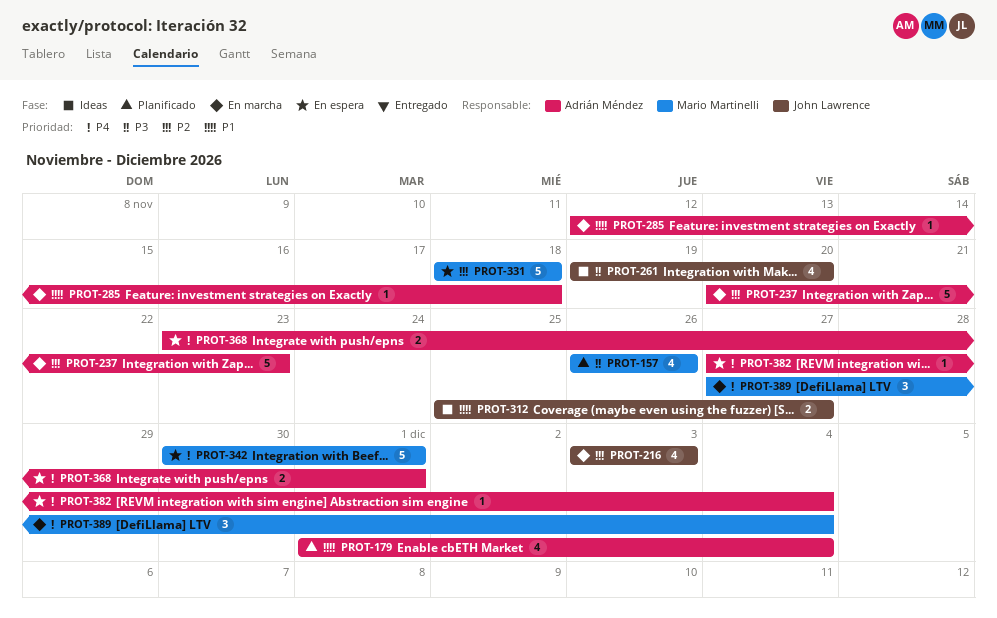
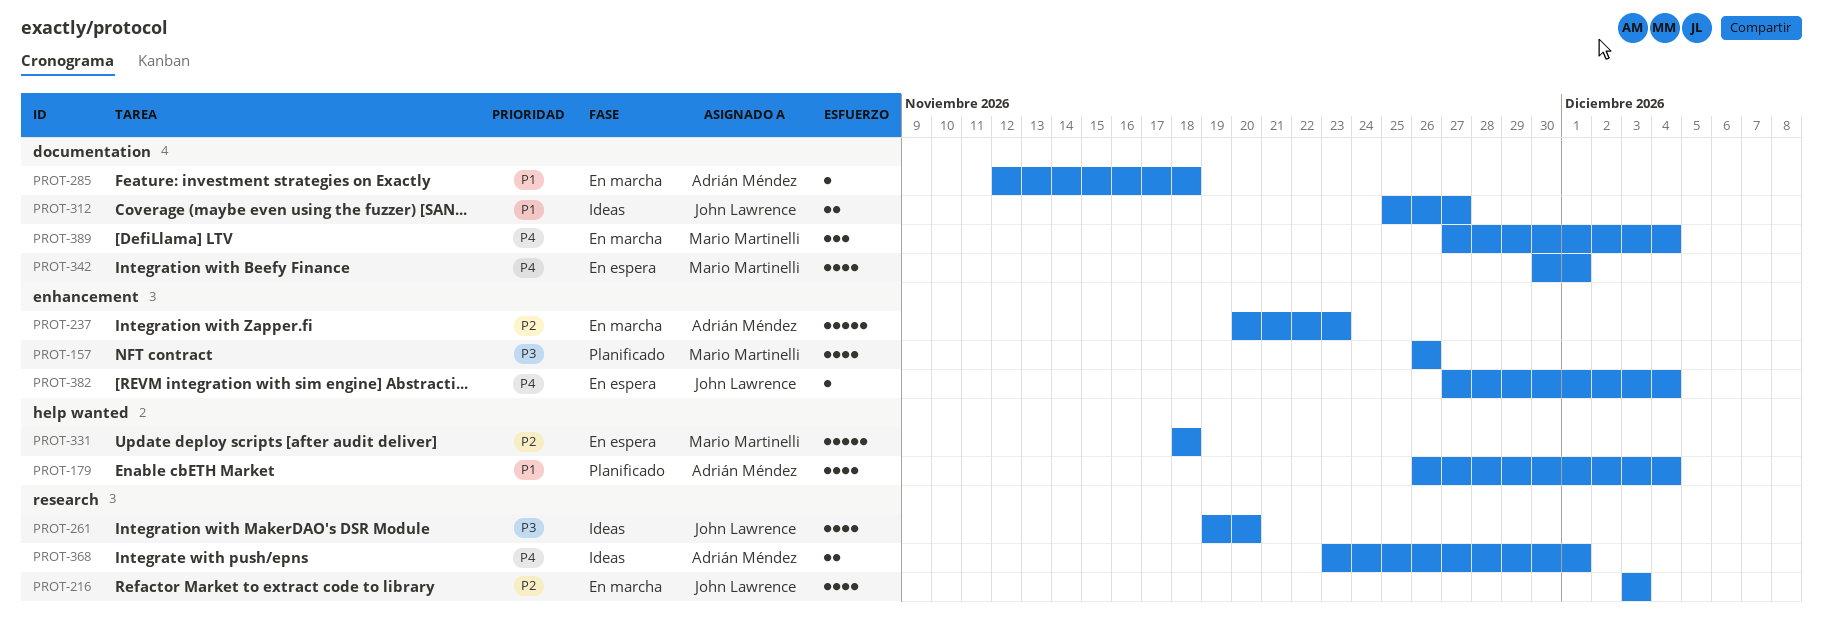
PROT-179, start: Dec 1 -> Nov 26
PROT-342, estimate: 5 -> 4
PROT-368, status: En espera -> Ideas
PROT-382, owner: Adrián Méndez -> John Lawrence

